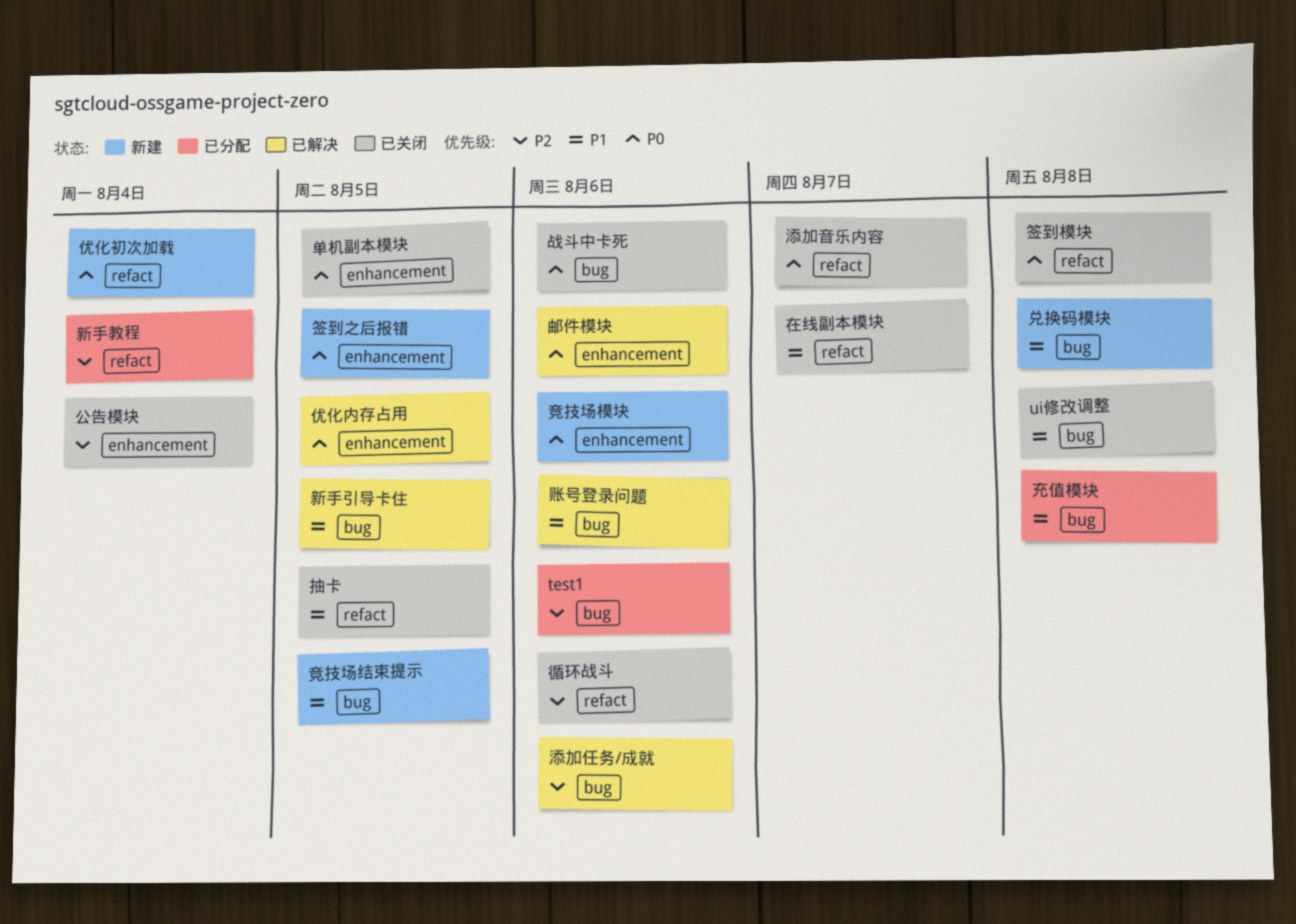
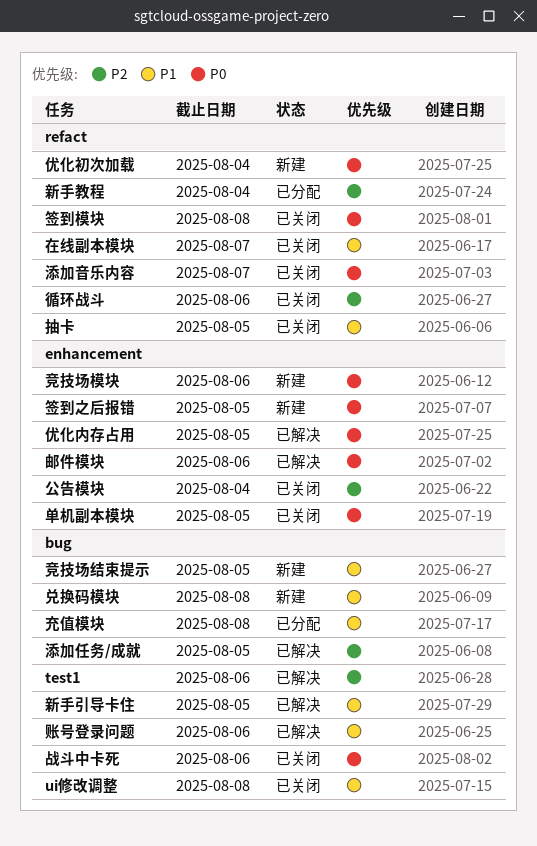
test1, status: 已分配 -> 已解决
添加任务/成就, due: Aug 6 -> Aug 5

